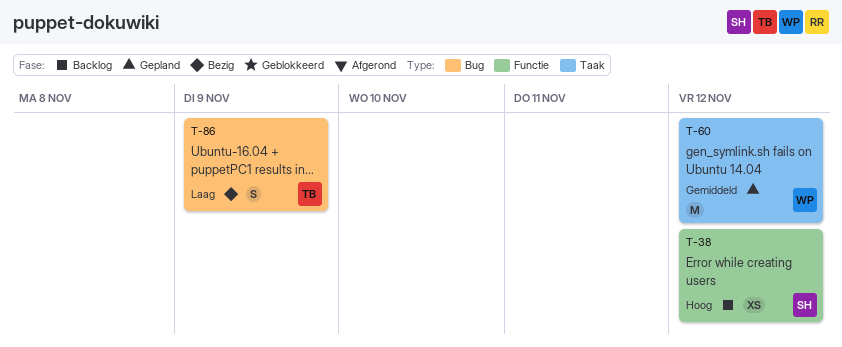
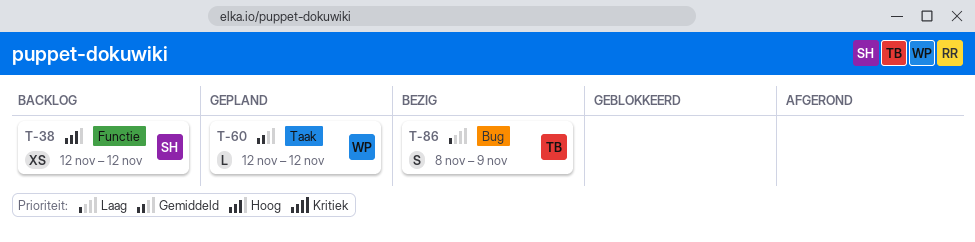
T-60, estimate: M -> L

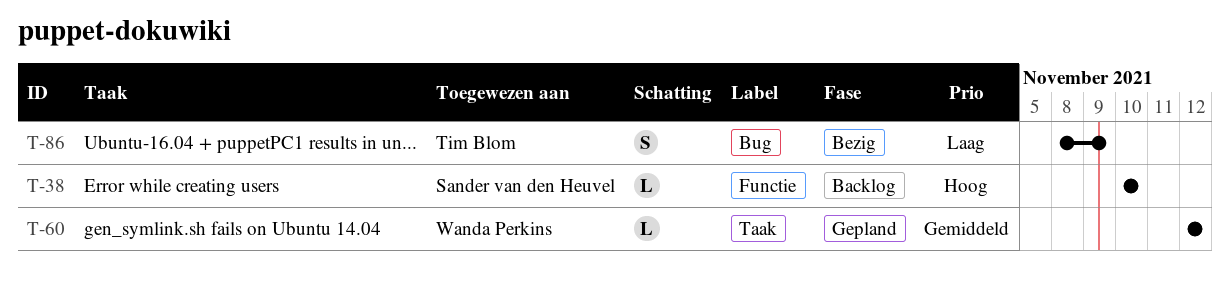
T-38, estimate: XS -> L
T-38, start: Nov 12 -> Nov 10
T-38, due: Nov 12 -> Nov 10

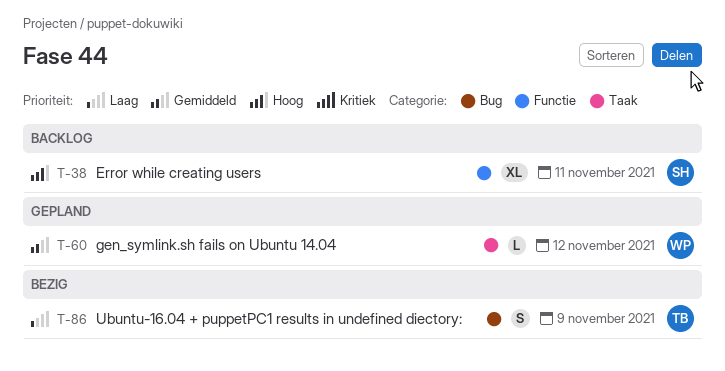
T-38, estimate: L -> XL
T-38, due: Nov 10 -> Nov 11

